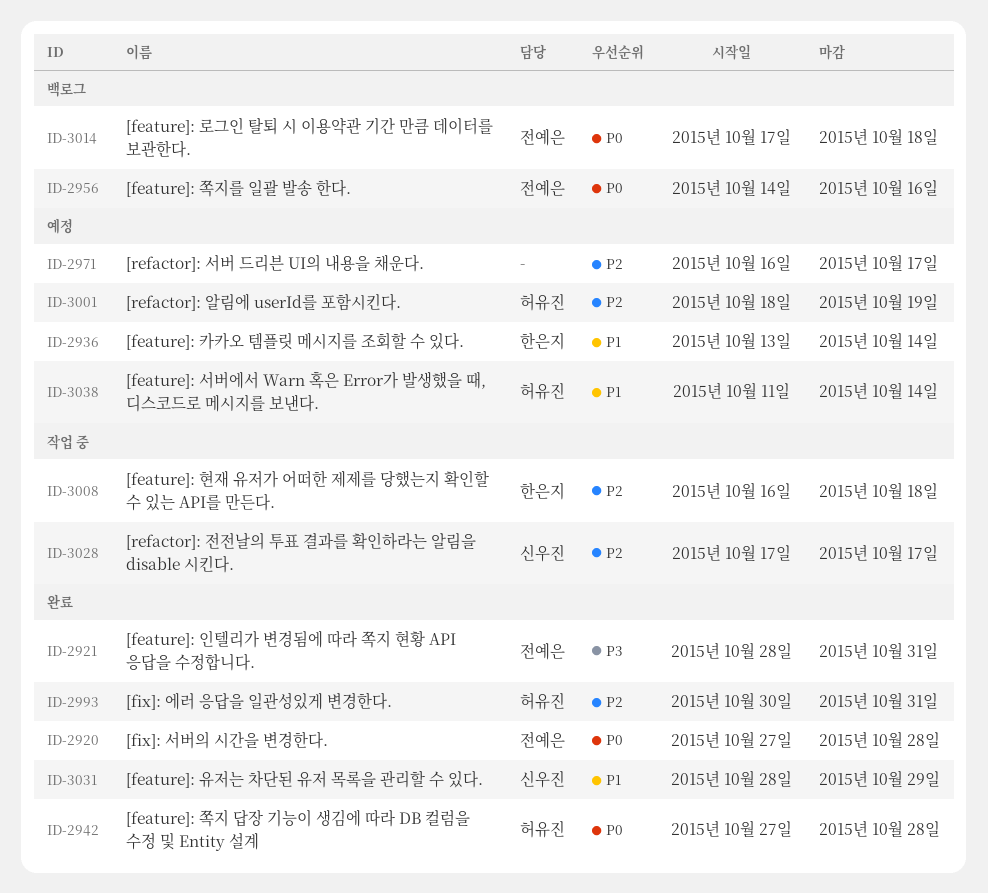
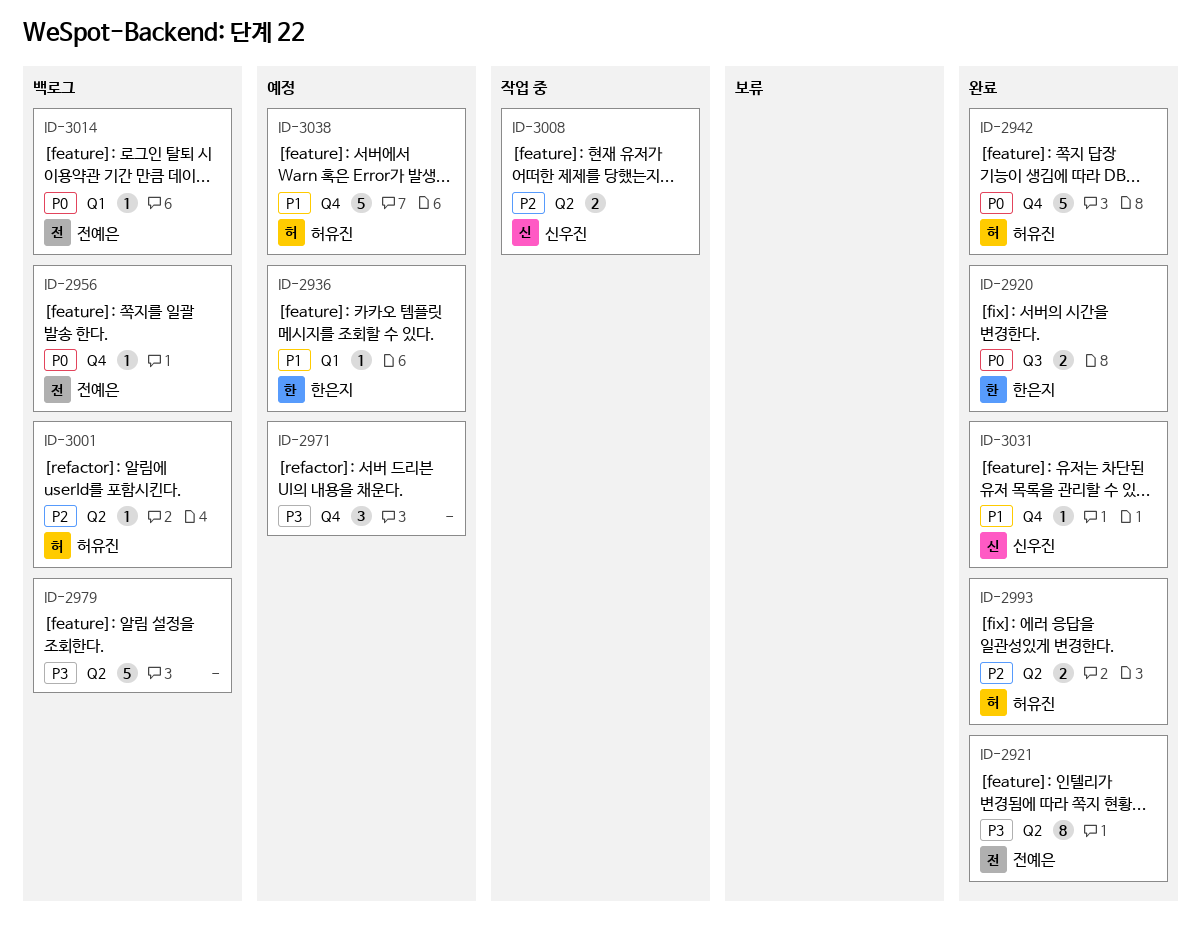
ID-2920, owner: 전예은 -> 한은지
ID-2971, priority: P2 -> P3
ID-2979: none -> present
ID-3001, status: 예정 -> 백로그
ID-3008, owner: 한은지 -> 신우진
ID-3028: present -> none

